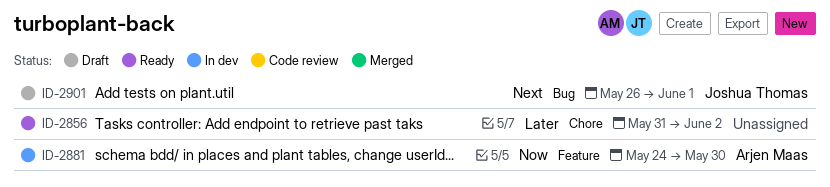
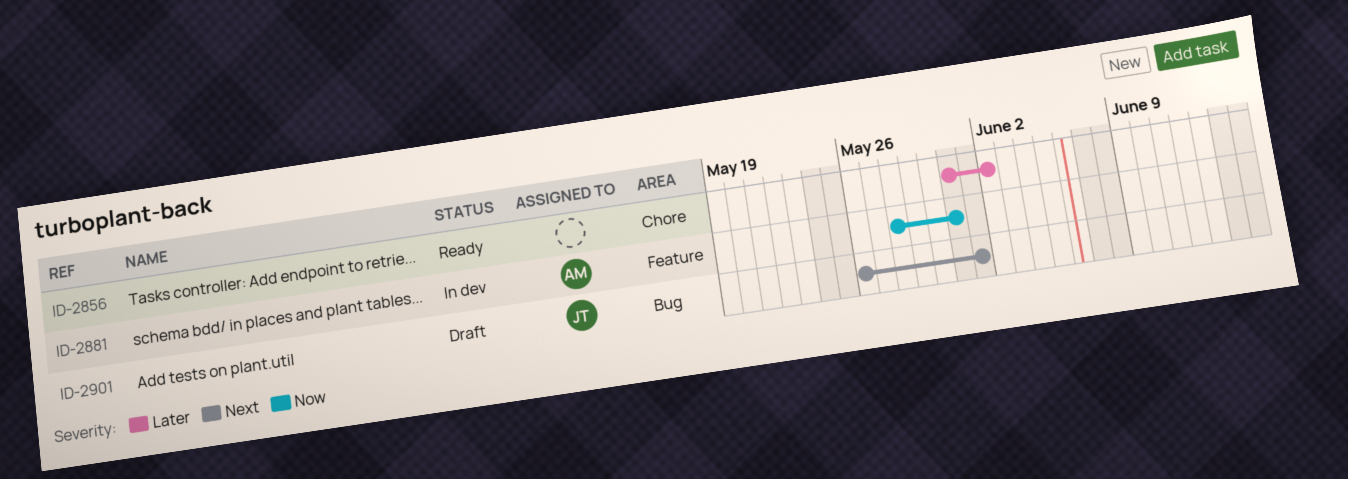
ID-2881, start: May 24 -> May 28
ID-2881, due: May 30 -> May 31

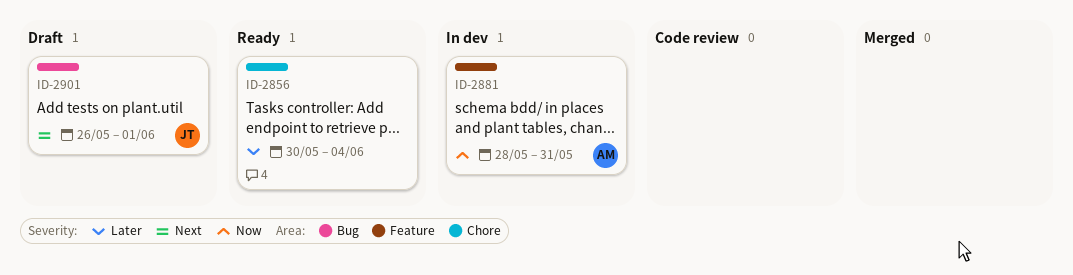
ID-2856, start: May 31 -> May 30
ID-2856, due: Jun 2 -> Jun 4

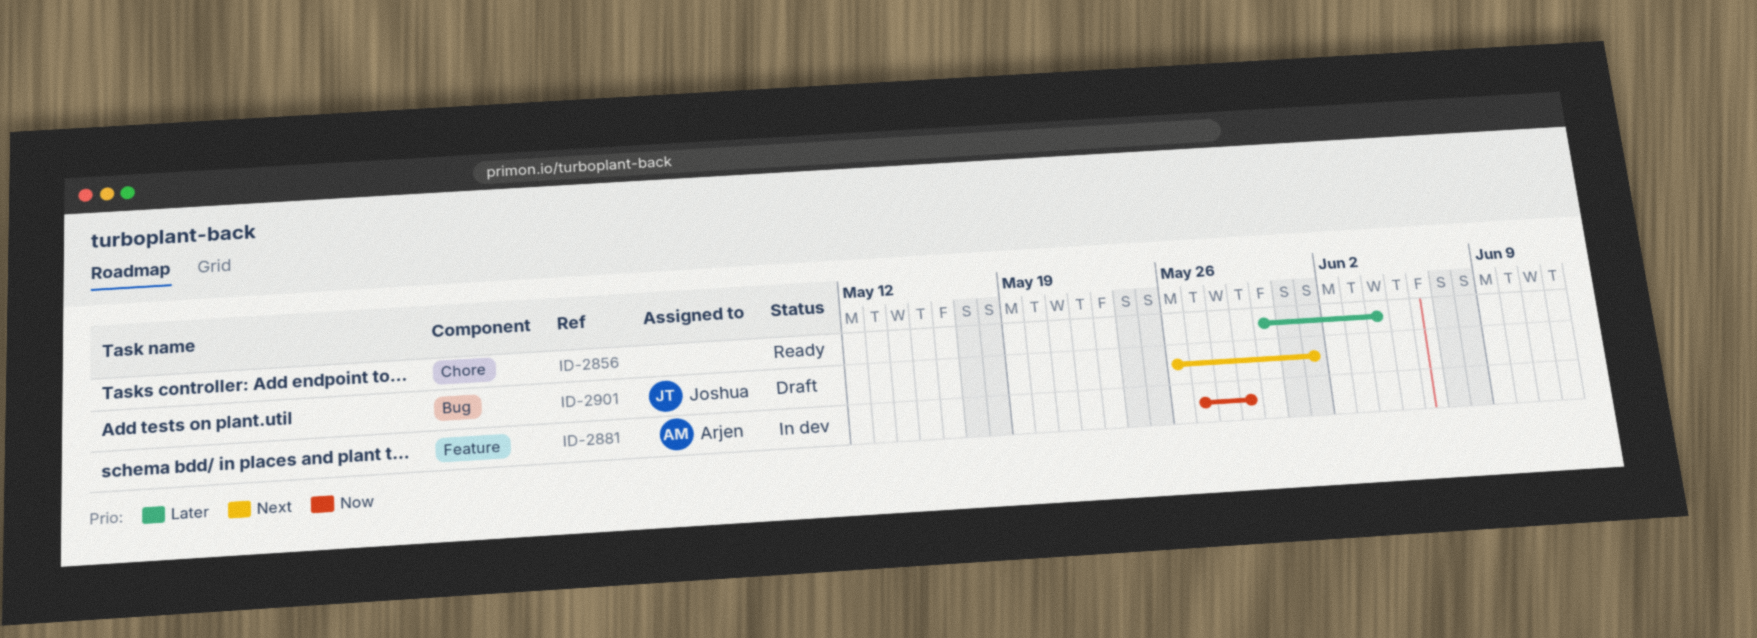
ID-2881, start: May 28 -> May 27
ID-2881, due: May 31 -> May 29

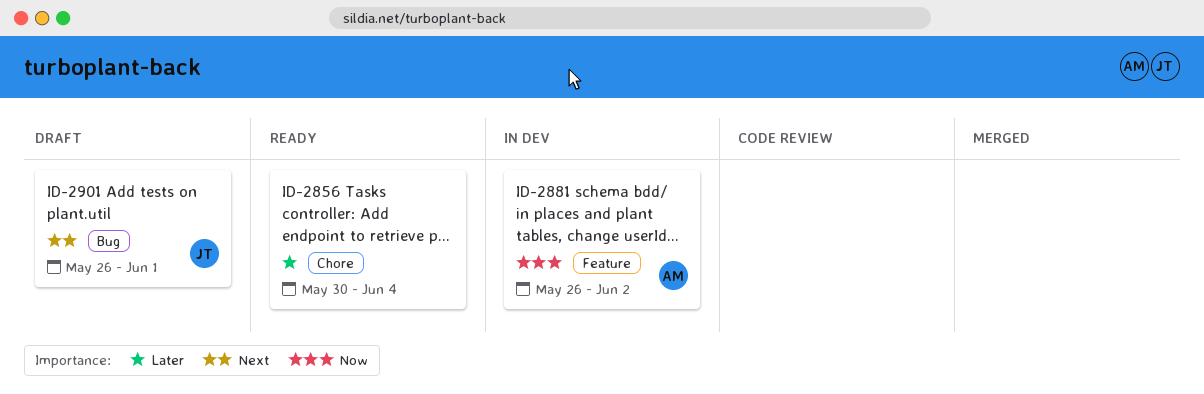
ID-2881, start: May 27 -> May 26
ID-2881, due: May 29 -> Jun 2

